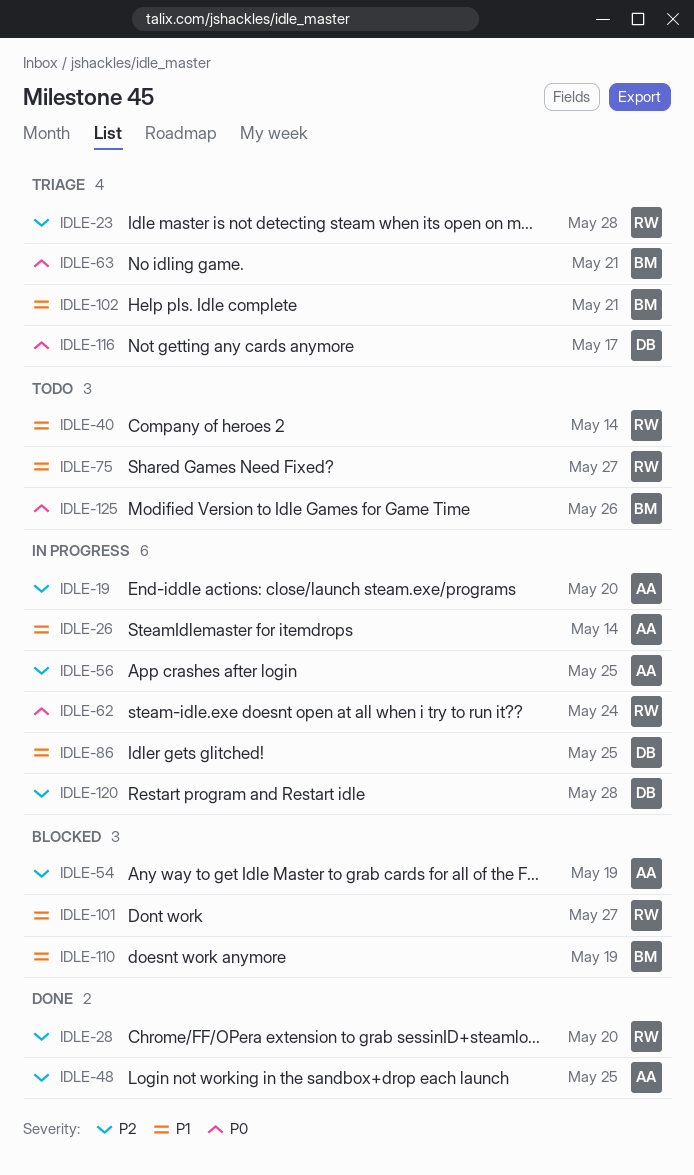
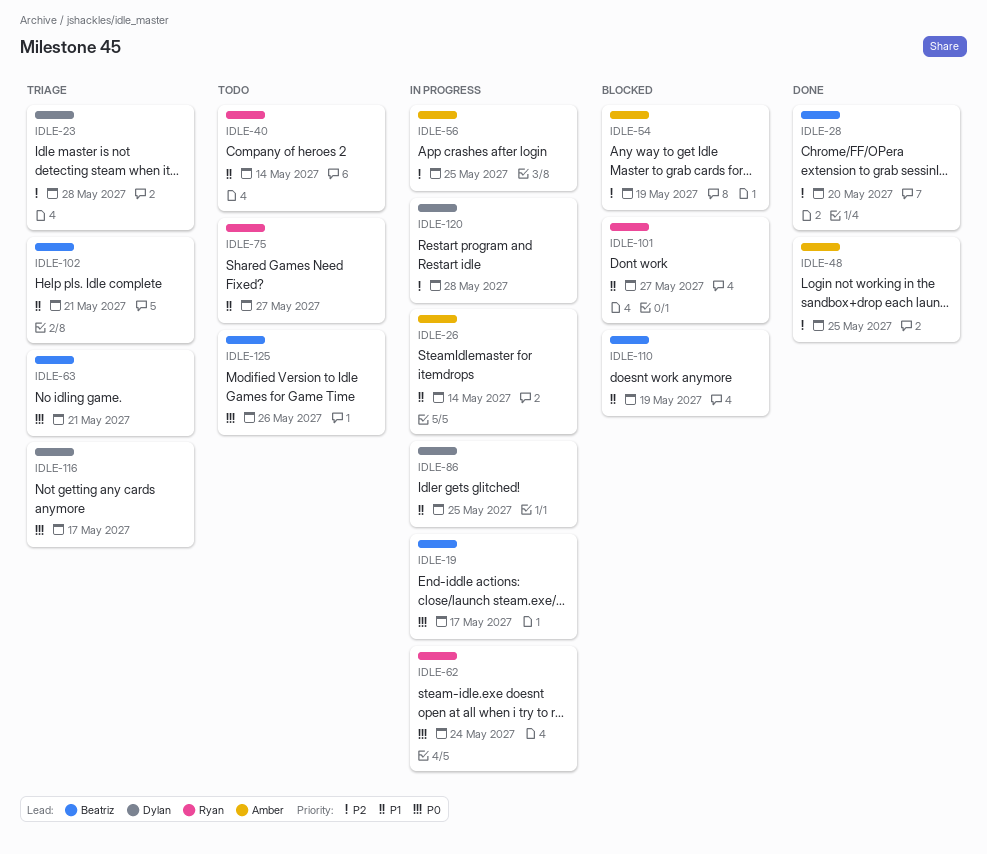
IDLE-19, owner: Amber -> Beatriz
IDLE-19, priority: P2 -> P0
IDLE-19, due: May 20 -> May 17
IDLE-23, owner: Ryan -> Dylan
IDLE-28, owner: Ryan -> Beatriz

